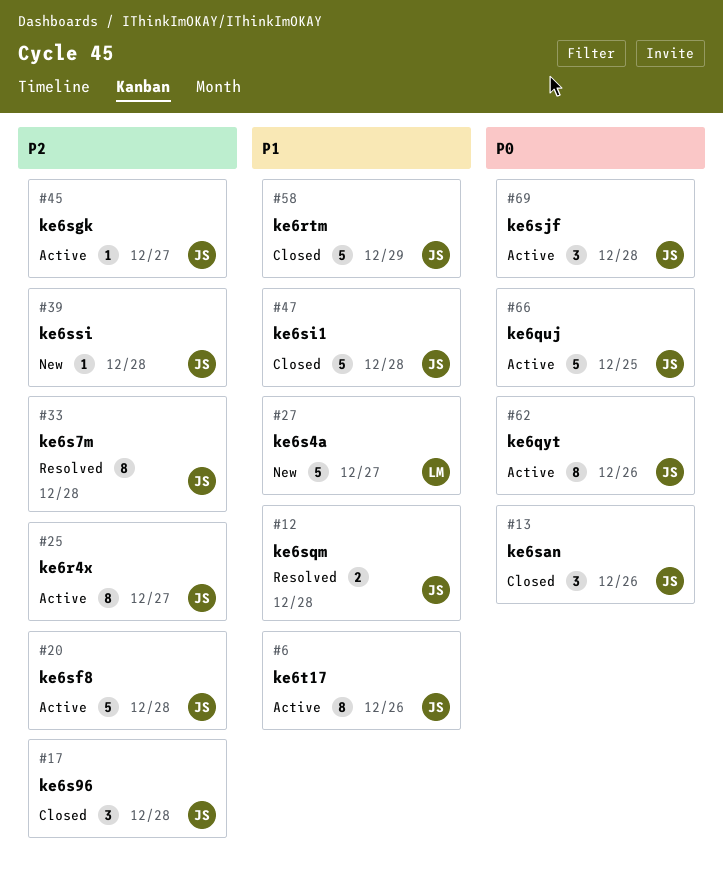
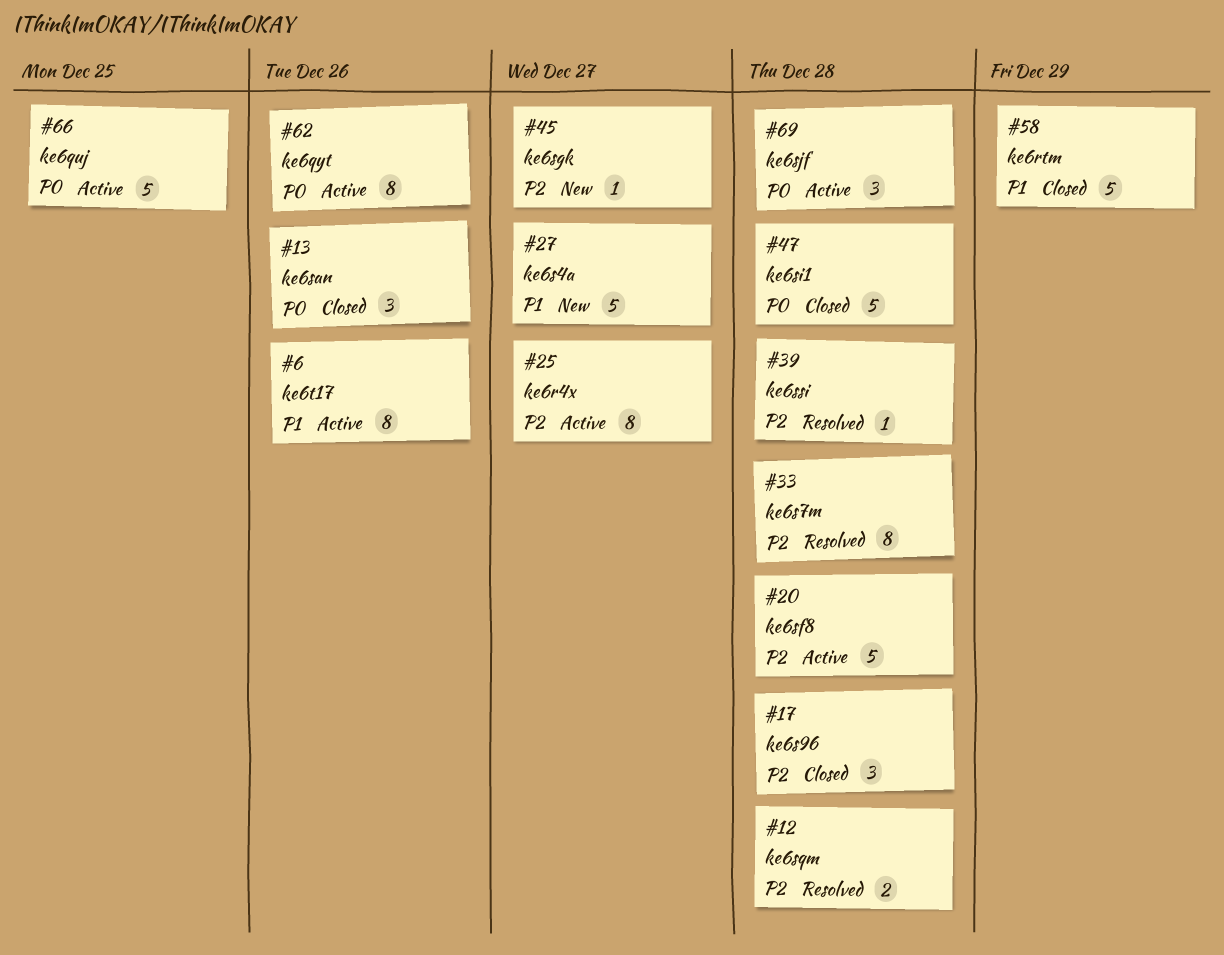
#12, priority: P1 -> P2
#39, status: New -> Resolved
#45, status: Active -> New
#47, priority: P1 -> P0

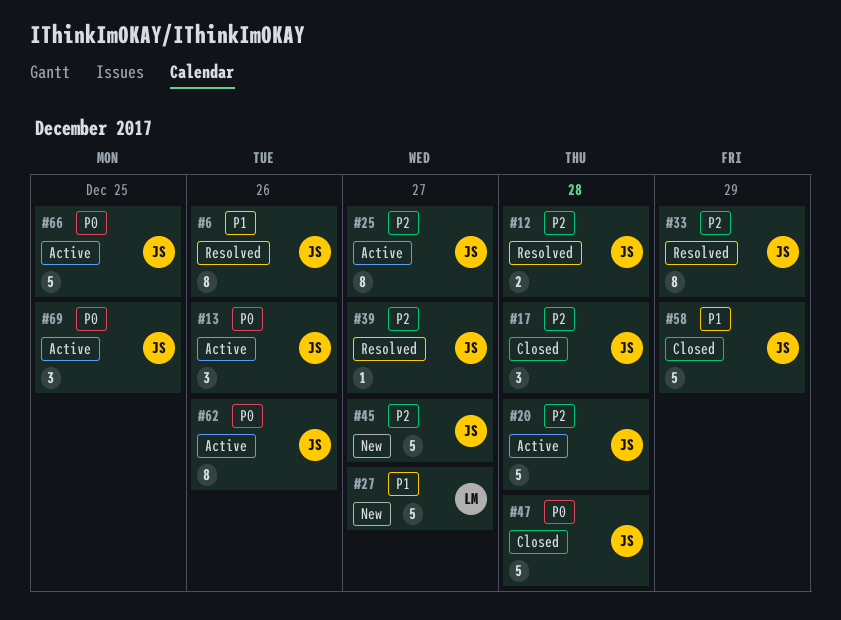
#6, status: Active -> Resolved
#13, status: Closed -> Active
#33, due: Dec 28 -> Dec 29
#39, due: Dec 28 -> Dec 27
#45, estimate: 1 -> 5
#69, due: Dec 28 -> Dec 25

